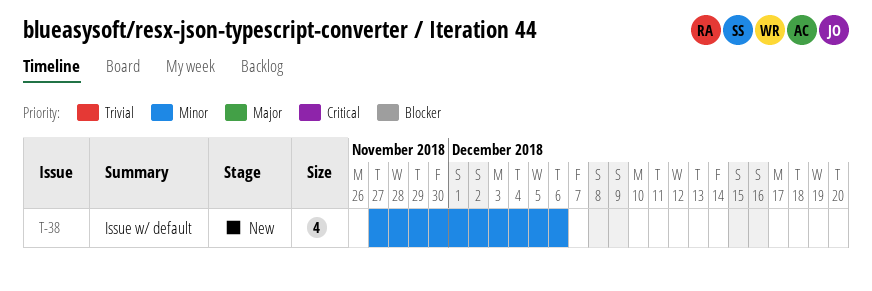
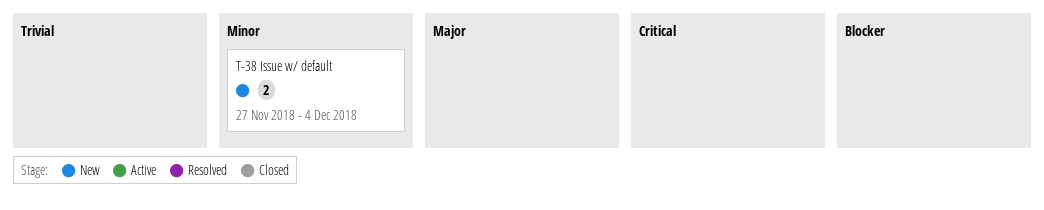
T-38, estimate: 4 -> 2
T-38, due: Dec 6 -> Dec 4

